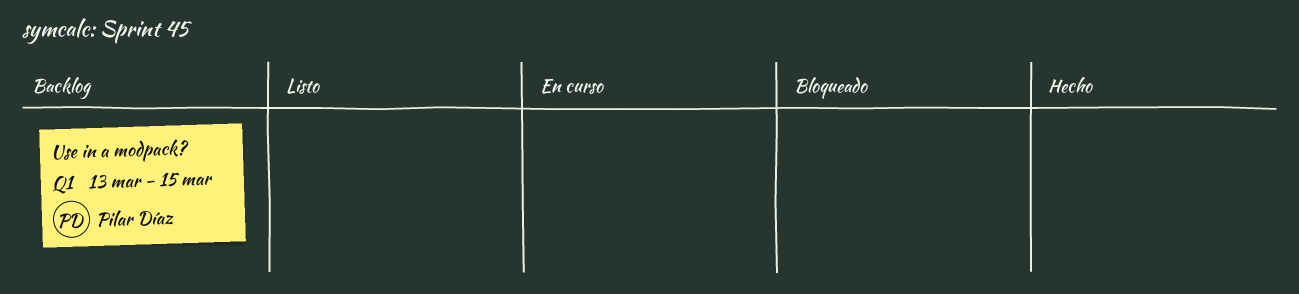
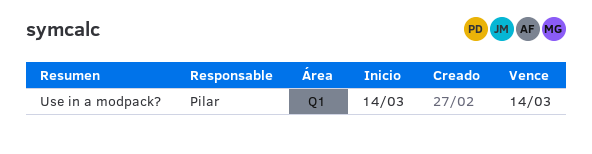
Use in a modpack?, start: Mar 13 -> Mar 14
Use in a modpack?, due: Mar 15 -> Mar 14

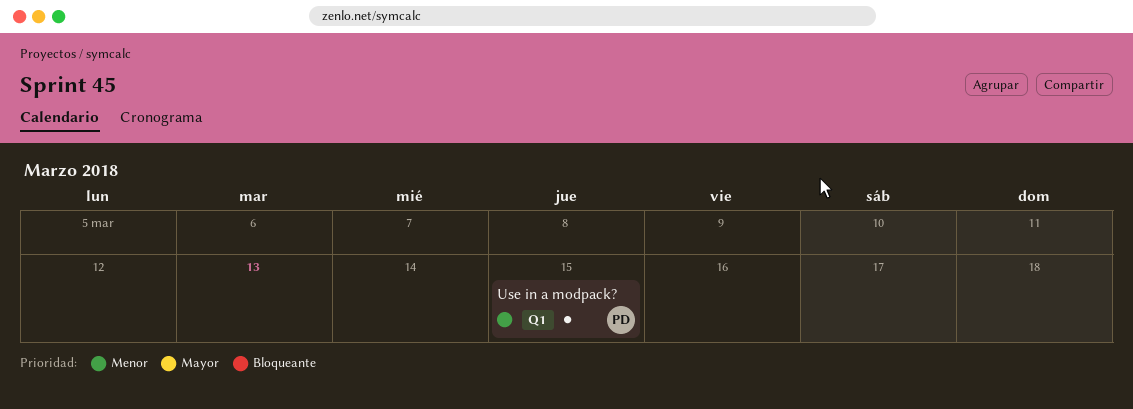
Use in a modpack?, due: Mar 14 -> Mar 15

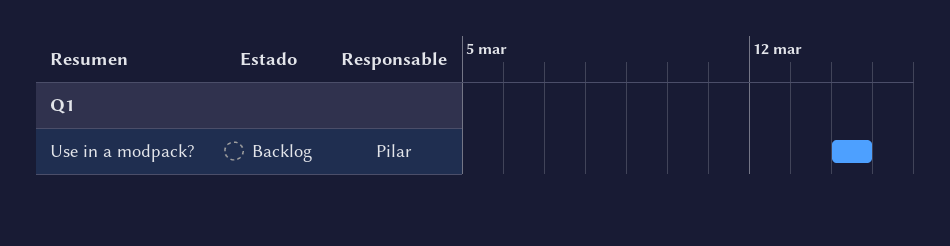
Use in a modpack?, due: Mar 15 -> Mar 14

